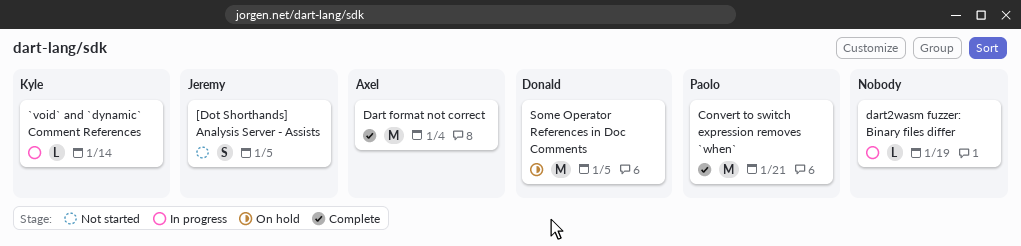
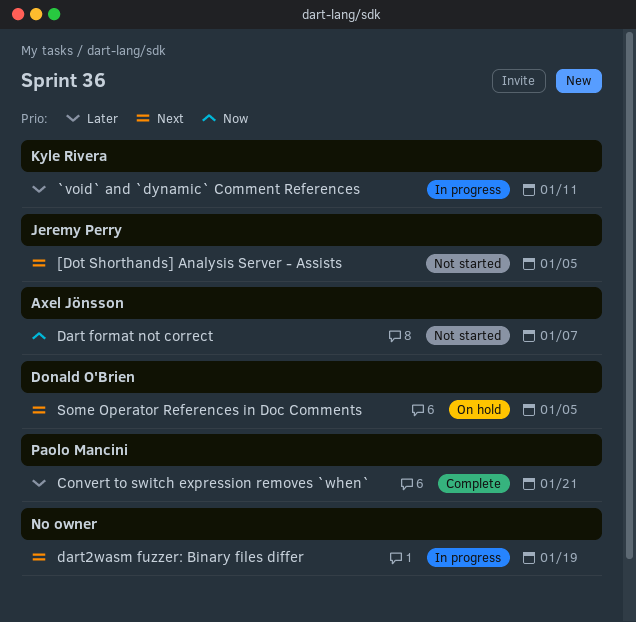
`void` and `dynamic` Comment References, due: Jan 14 -> Jan 11
Dart format not correct, status: Complete -> Not started
Dart format not correct, due: Jan 4 -> Jan 7

